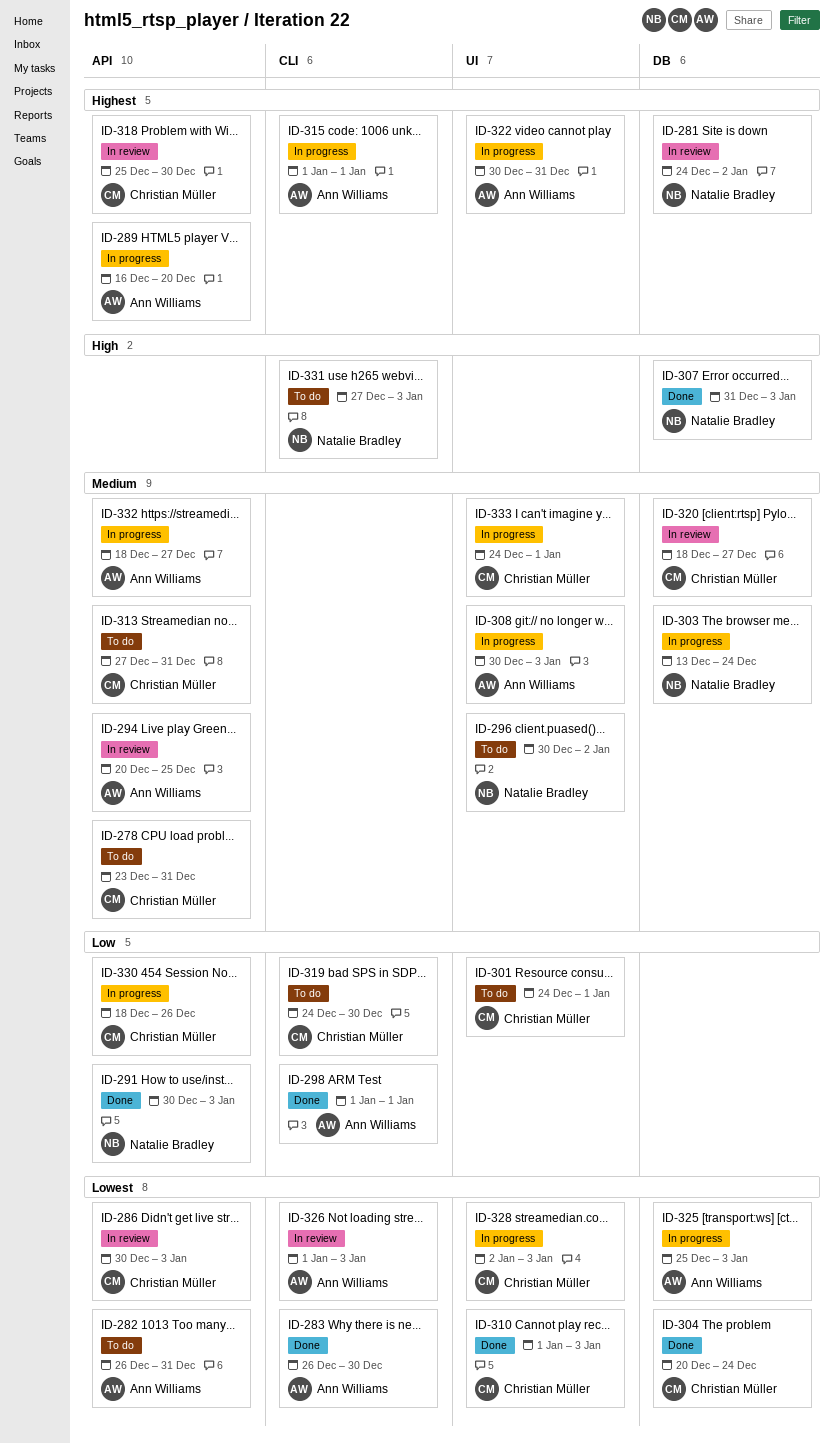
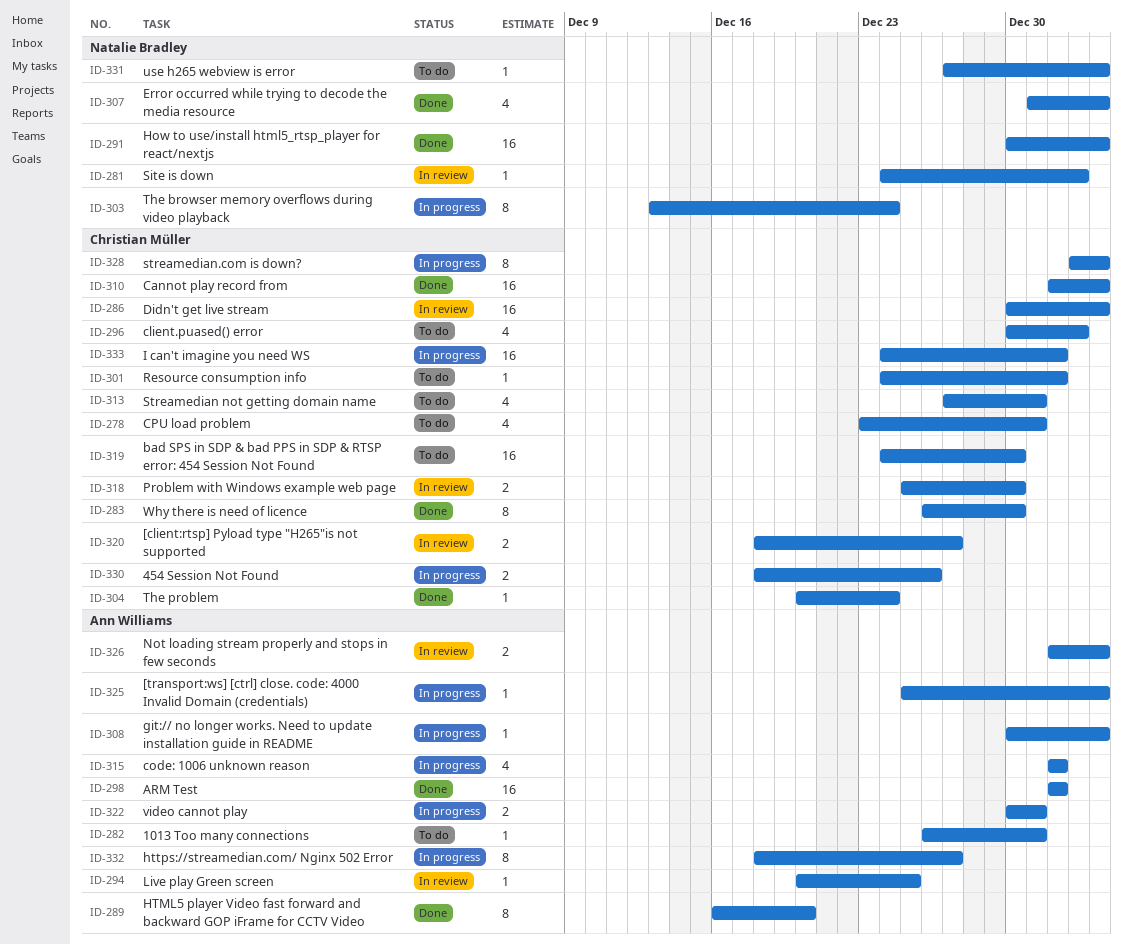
ID-283, owner: Ann Williams -> Christian Müller
ID-289, status: In progress -> Done
ID-296, owner: Natalie Bradley -> Christian Müller

